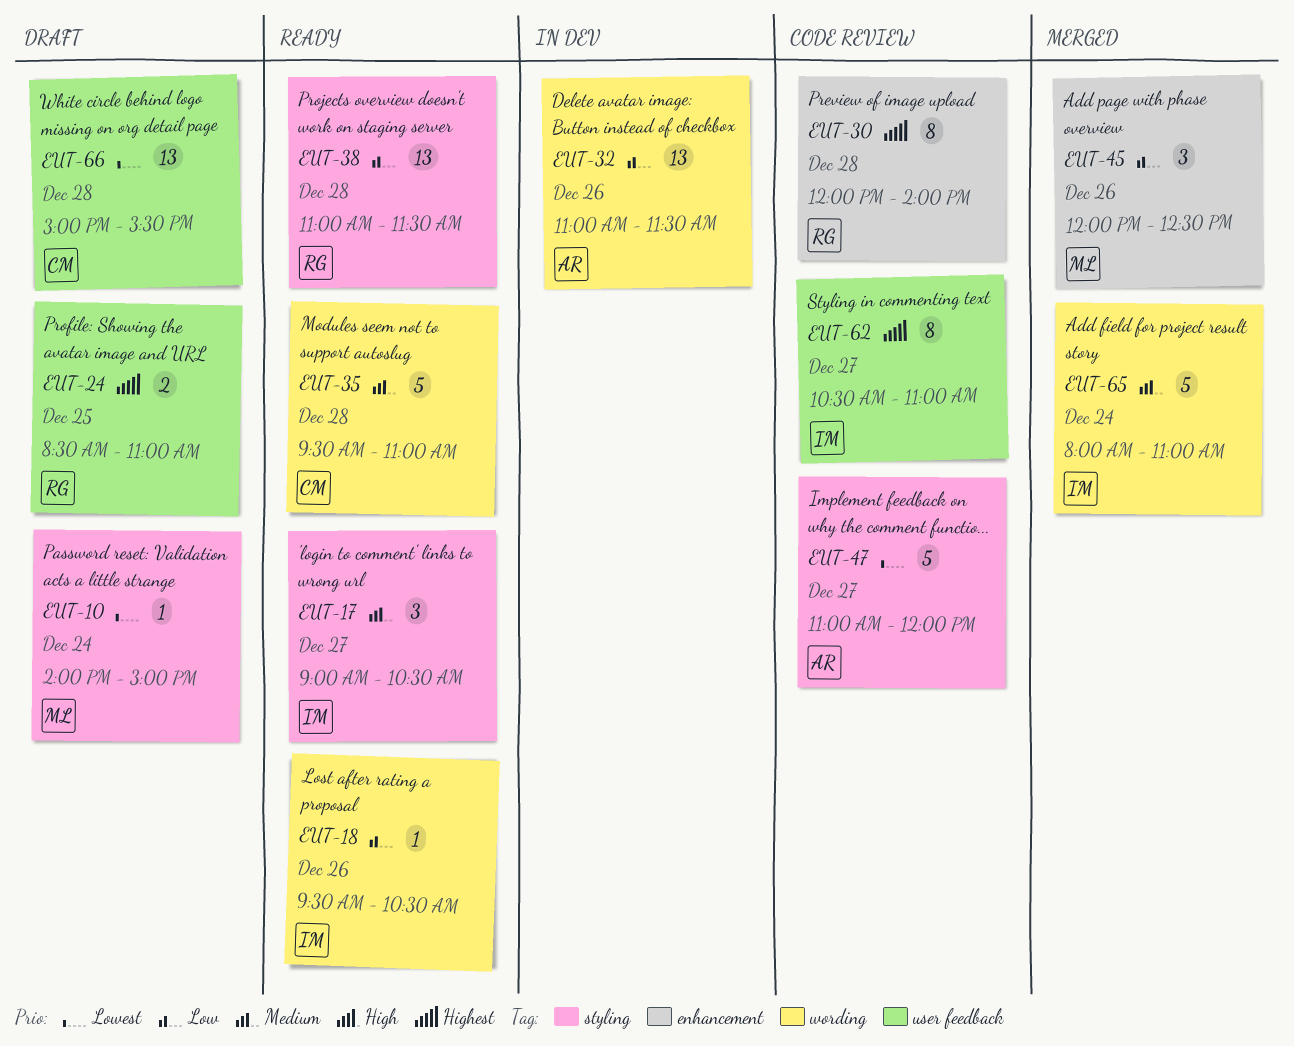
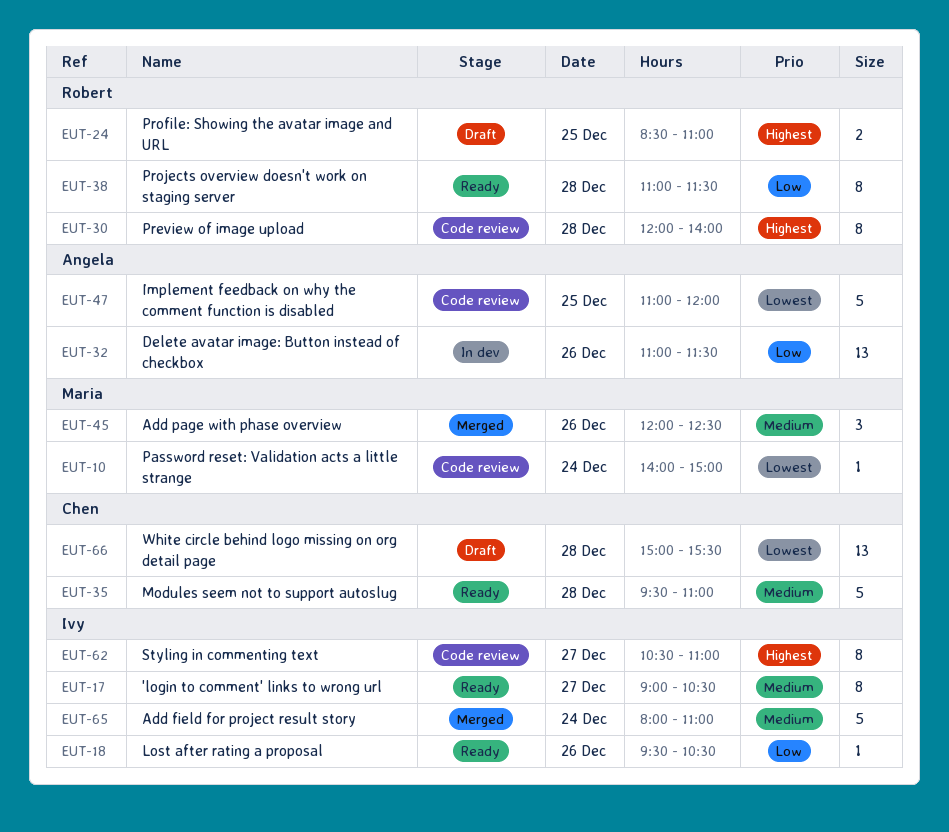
EUT-10, status: Draft -> Code review
EUT-17, estimate: 3 -> 8
EUT-38, estimate: 13 -> 8
EUT-45, priority: Low -> Medium
EUT-47, day: Dec 27 -> Dec 25

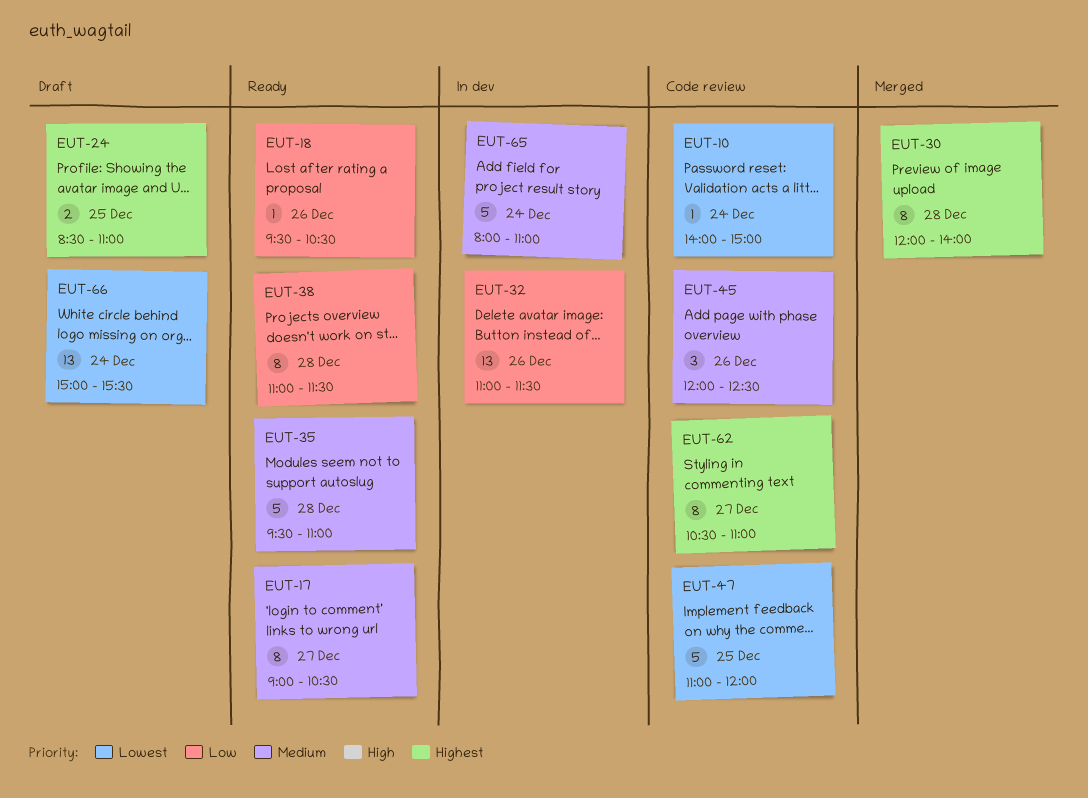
EUT-30, status: Code review -> Merged
EUT-45, status: Merged -> Code review
EUT-65, status: Merged -> In dev
EUT-66, day: Dec 28 -> Dec 24

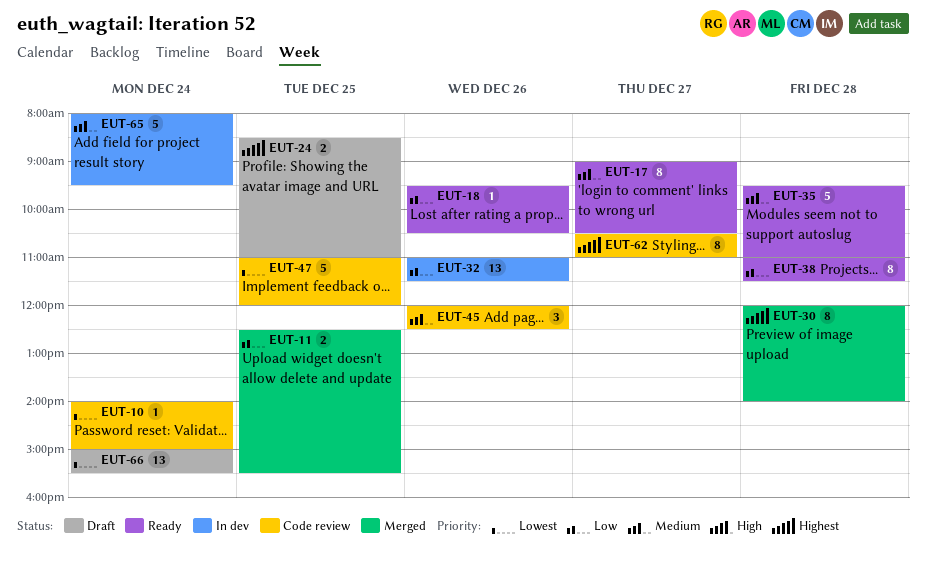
EUT-11: none -> present
EUT-65, ends: 11:00 -> 09:30

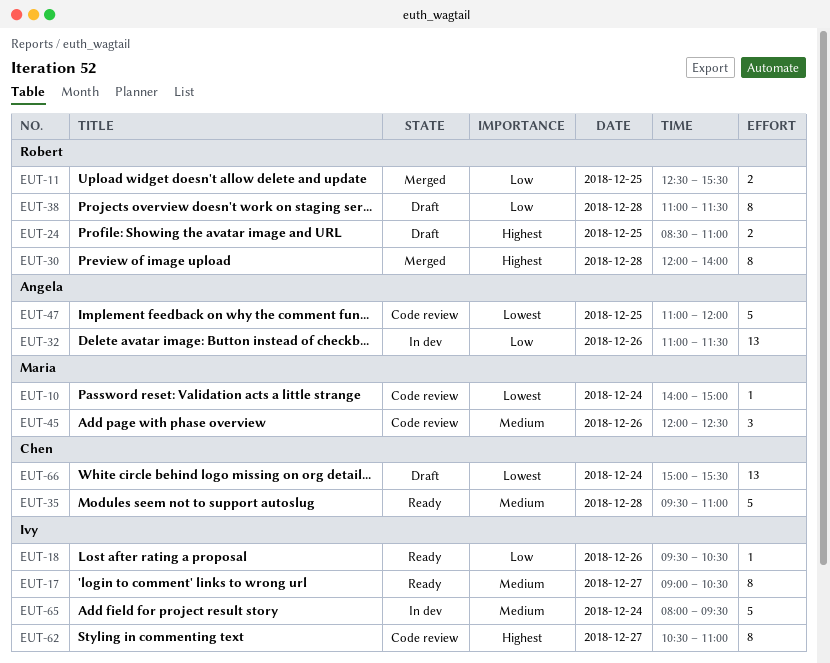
EUT-38, status: Ready -> Draft

